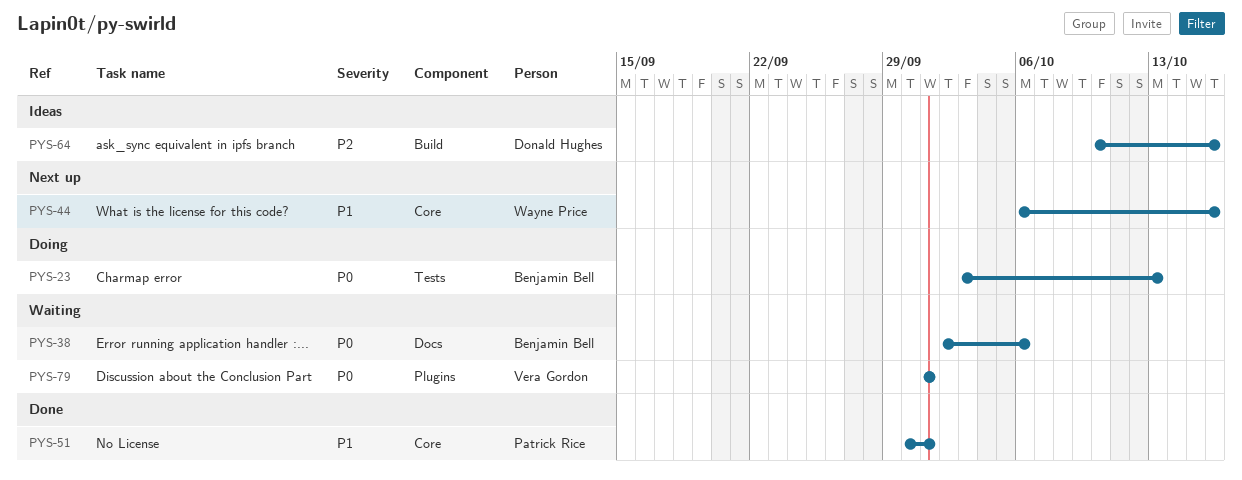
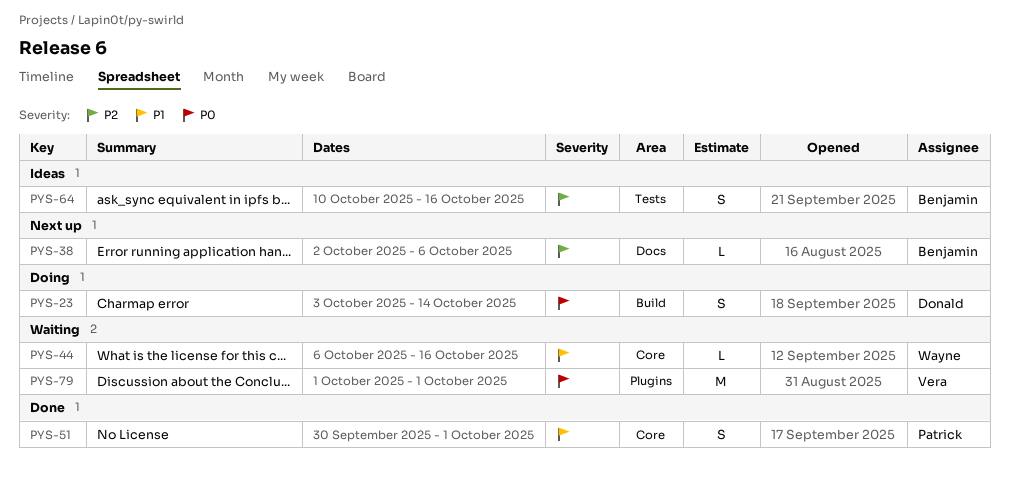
PYS-23, owner: Benjamin Bell -> Donald Hughes
PYS-23, label: Tests -> Build
PYS-23, due: Oct 13 -> Oct 14
PYS-38, status: Waiting -> Next up
PYS-38, priority: P0 -> P2
PYS-44, status: Next up -> Waiting
PYS-64, owner: Donald Hughes -> Benjamin Bell
PYS-64, label: Build -> Tests

